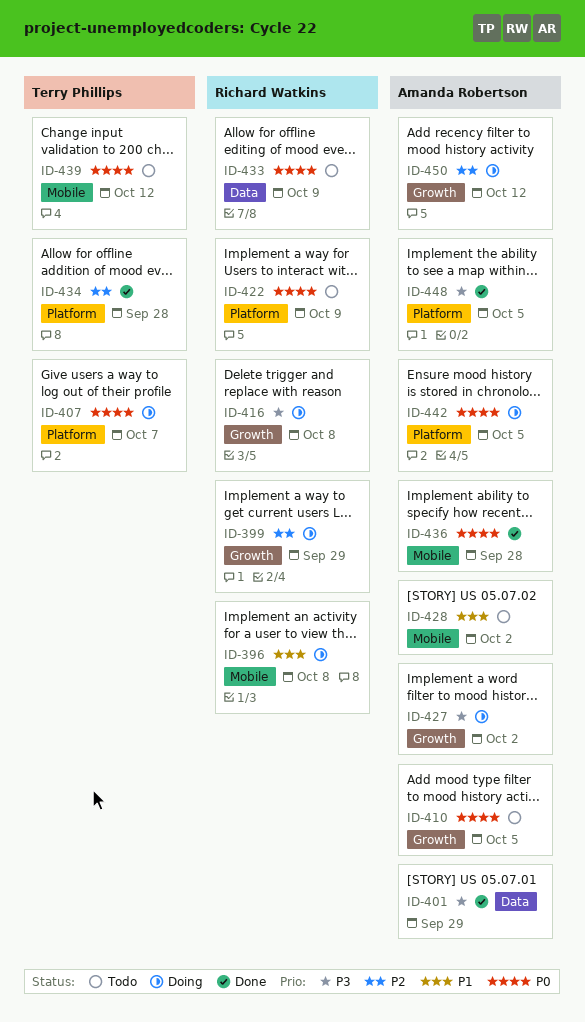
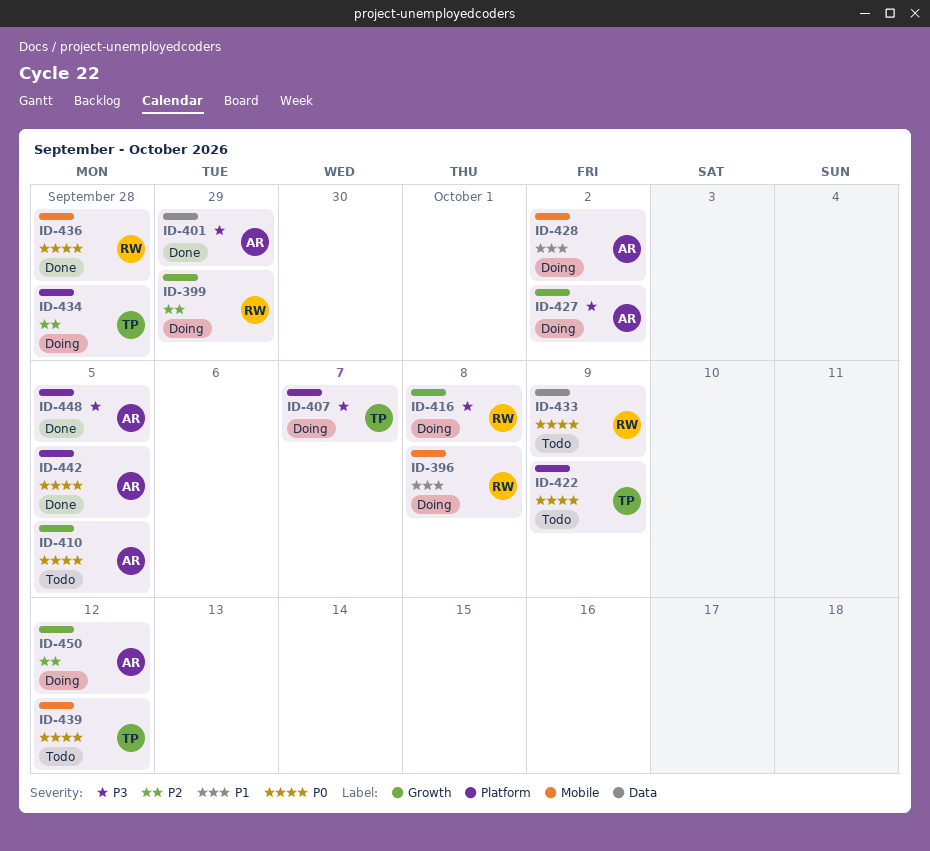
ID-407, priority: P0 -> P3
ID-422, owner: Richard Watkins -> Terry Phillips
ID-428, status: Todo -> Doing
ID-434, status: Done -> Doing
ID-436, owner: Amanda Robertson -> Richard Watkins
ID-442, status: Doing -> Done

